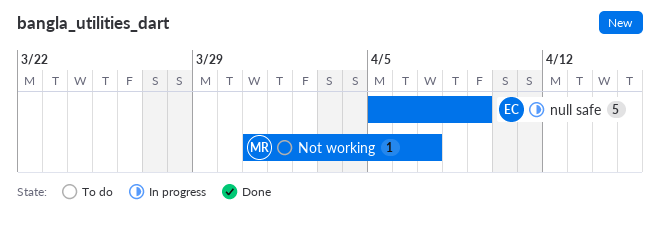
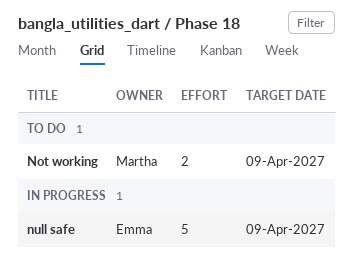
Not working, estimate: 1 -> 2
Not working, due: Apr 7 -> Apr 9

